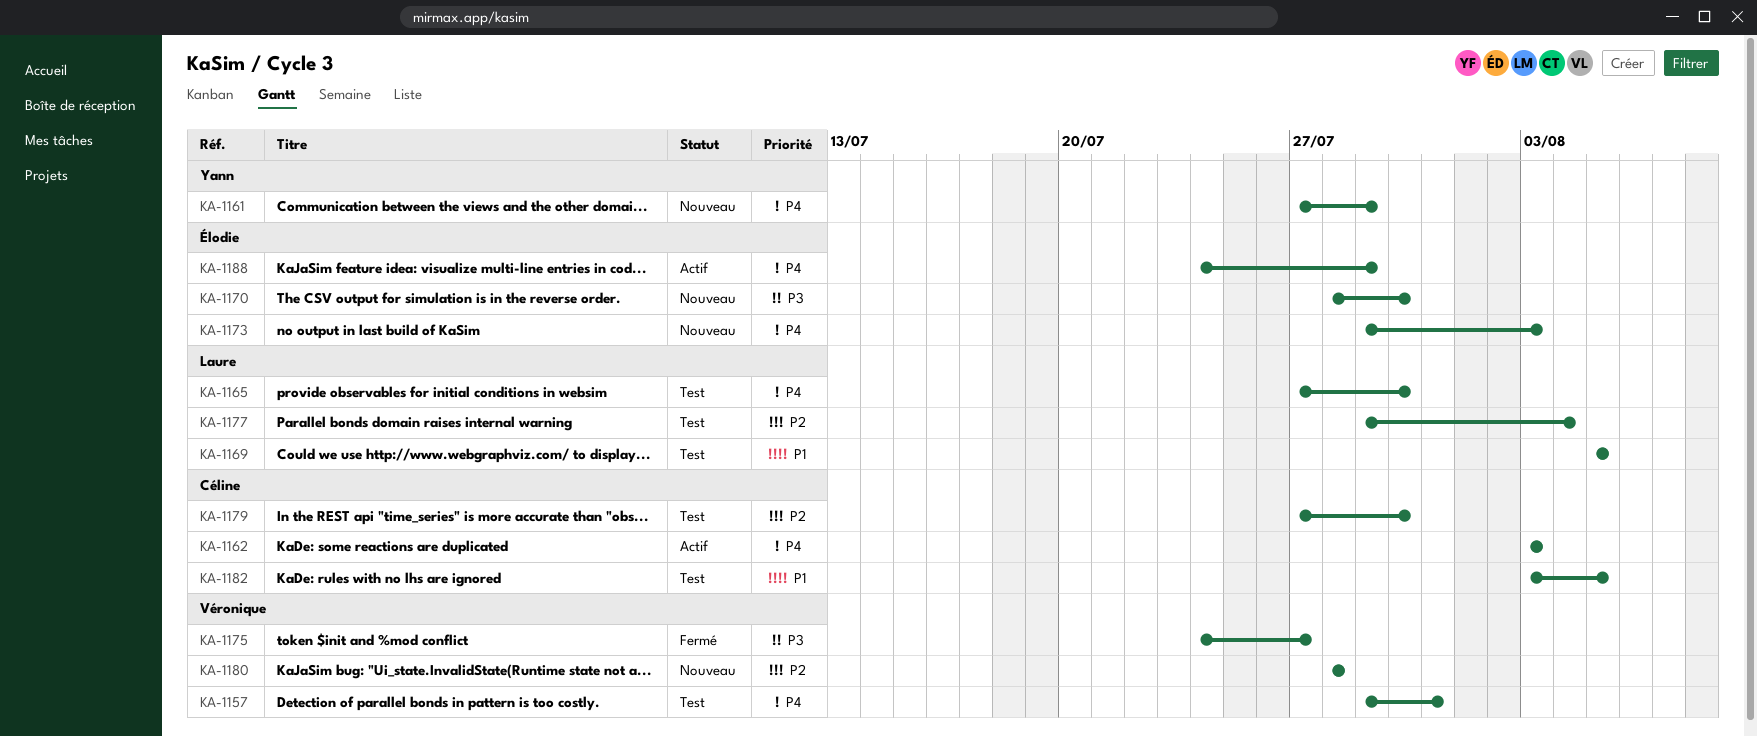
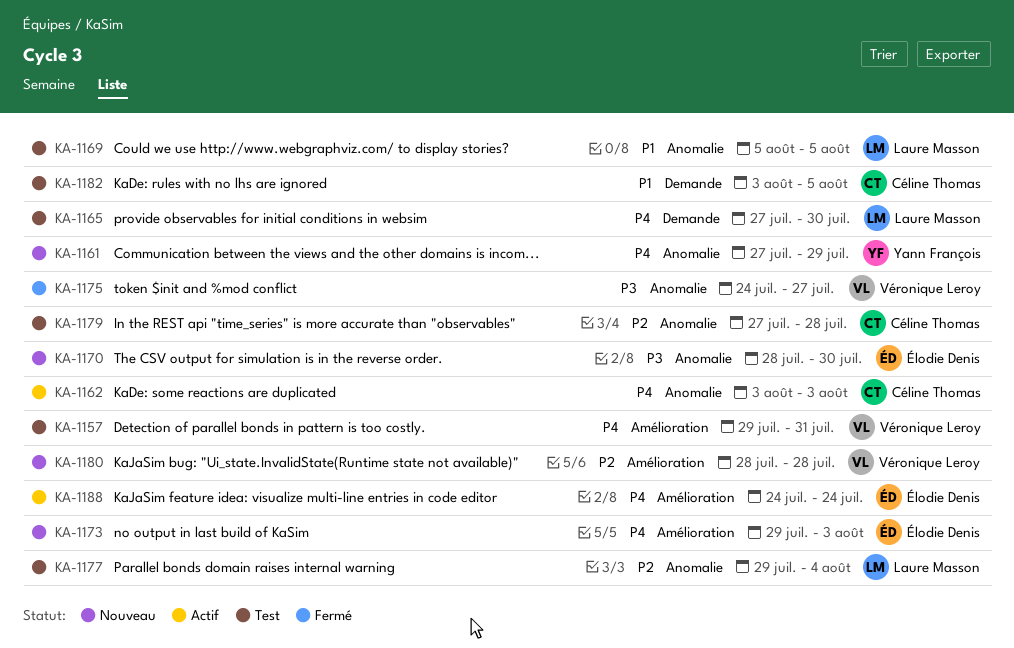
KA-1179, due: Jul 30 -> Jul 28
KA-1188, due: Jul 29 -> Jul 24

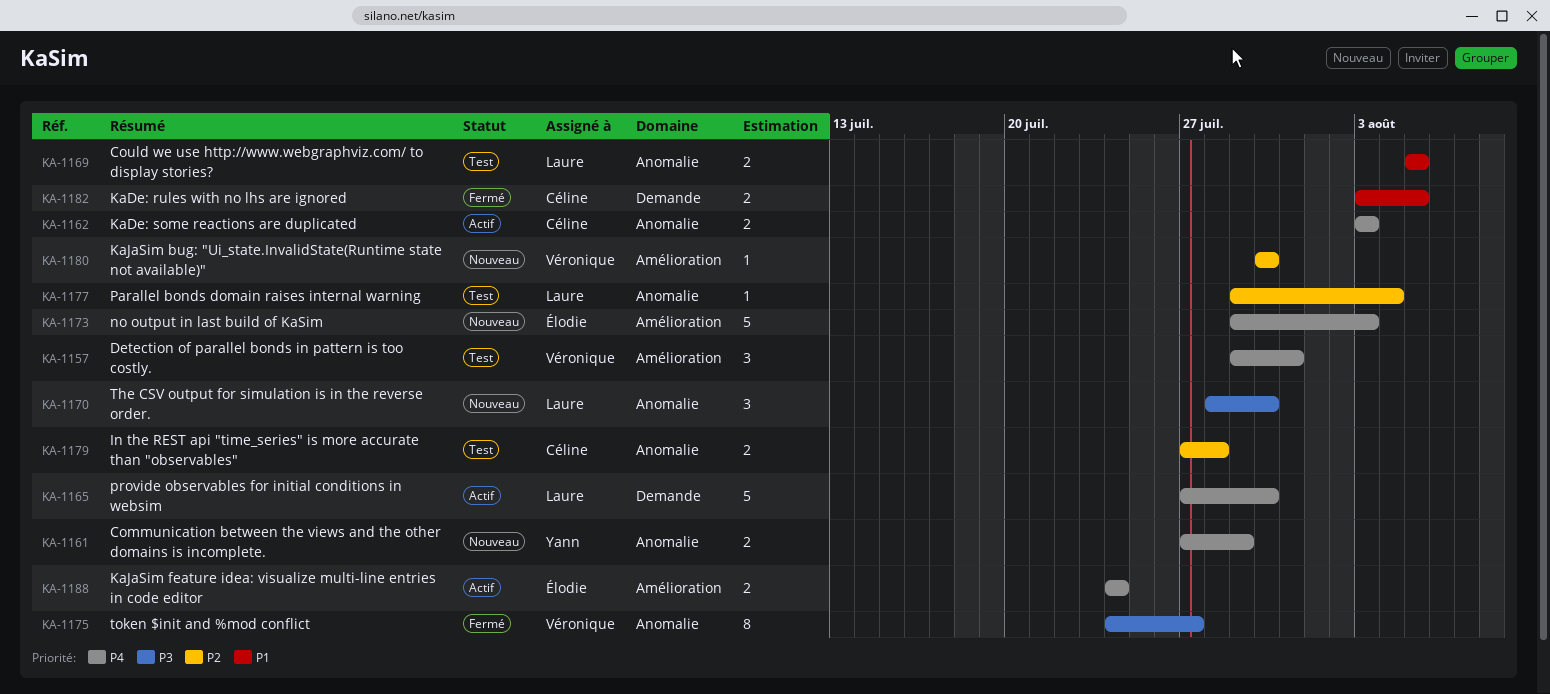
KA-1165, status: Test -> Actif
KA-1170, owner: Élodie Denis -> Laure Masson
KA-1180, start: Jul 28 -> Jul 30
KA-1180, due: Jul 28 -> Jul 30
KA-1182, status: Test -> Fermé

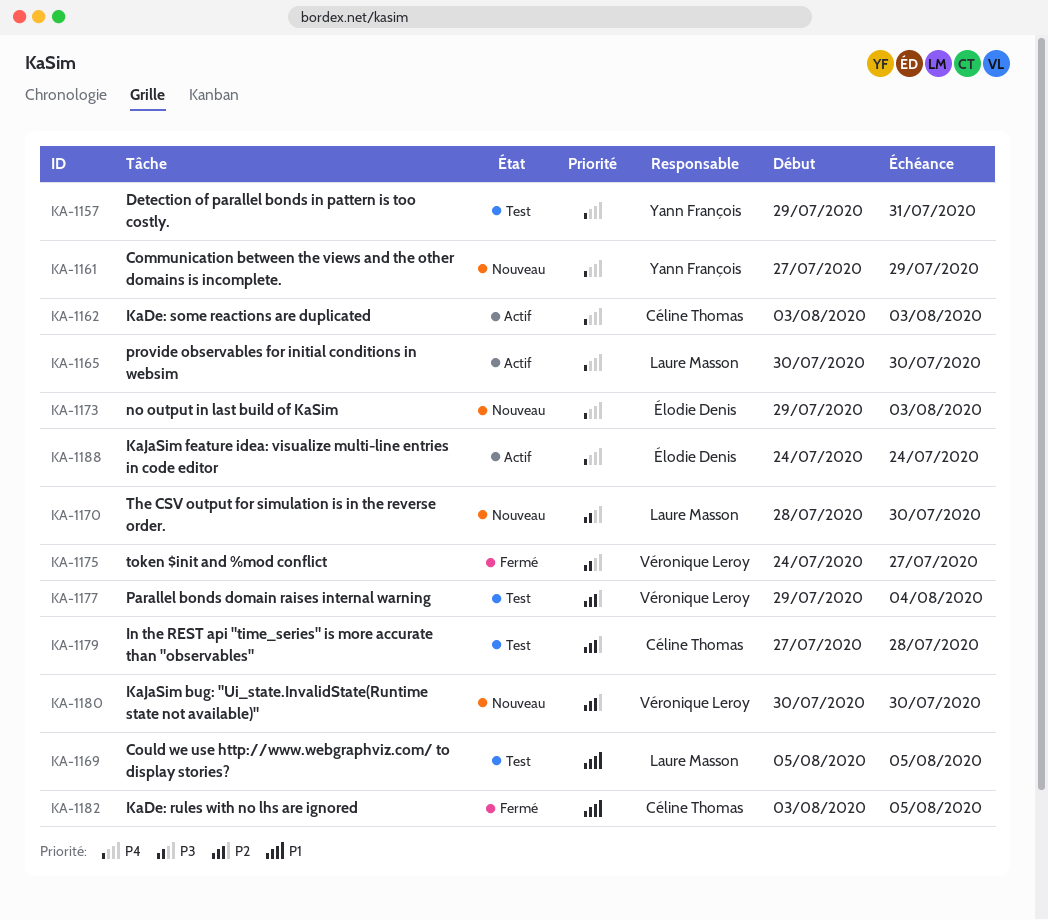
KA-1157, owner: Véronique Leroy -> Yann François
KA-1165, start: Jul 27 -> Jul 30
KA-1177, owner: Laure Masson -> Véronique Leroy

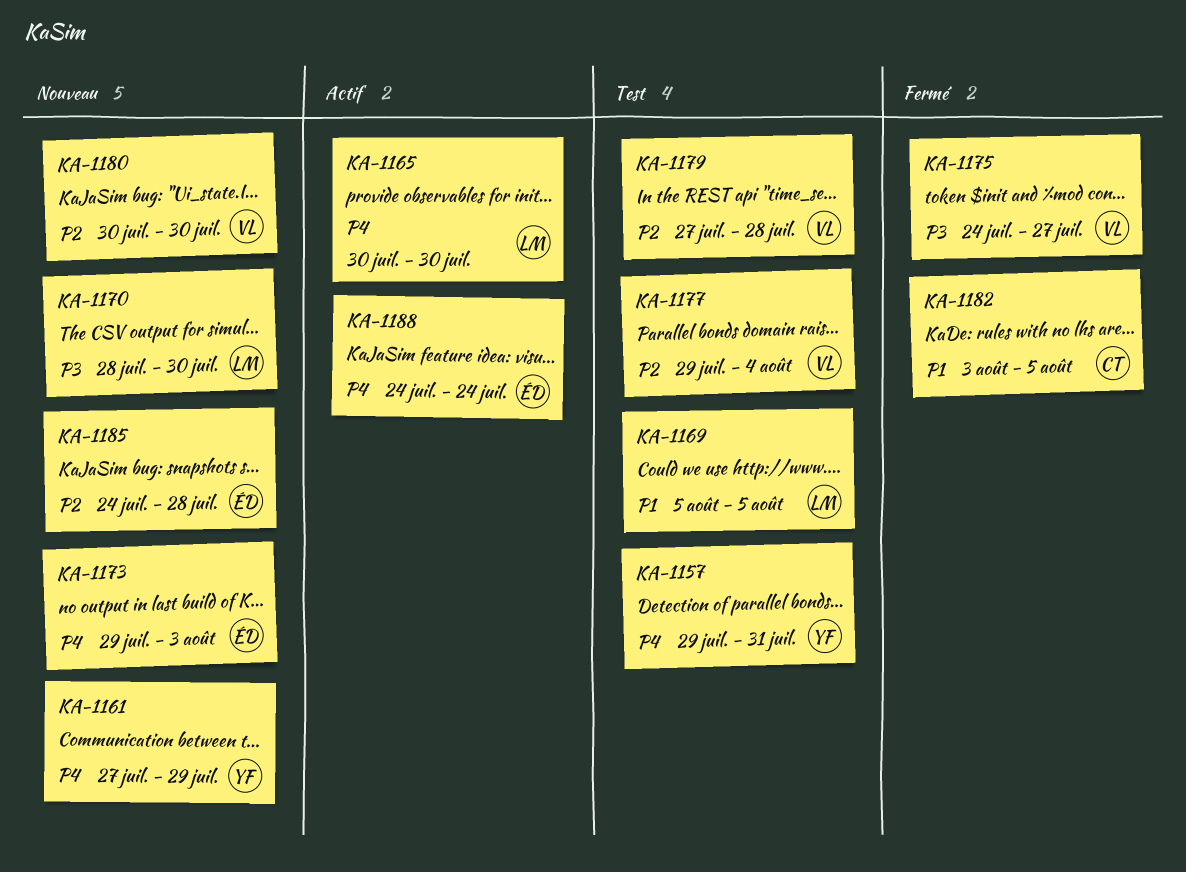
KA-1162: present -> none
KA-1179, owner: Céline Thomas -> Véronique Leroy
KA-1185: none -> present

